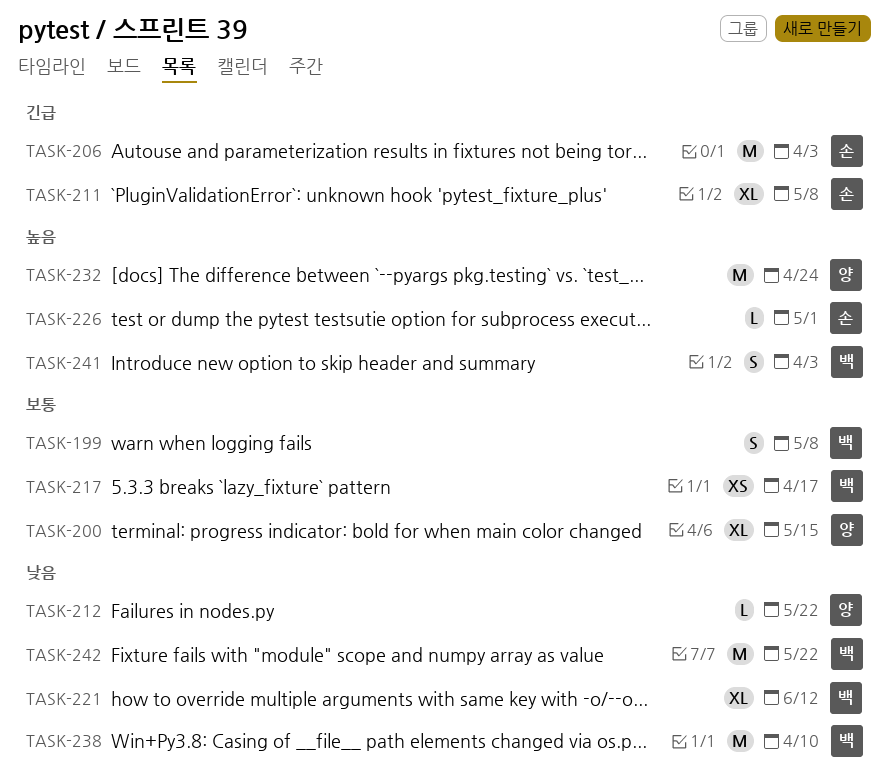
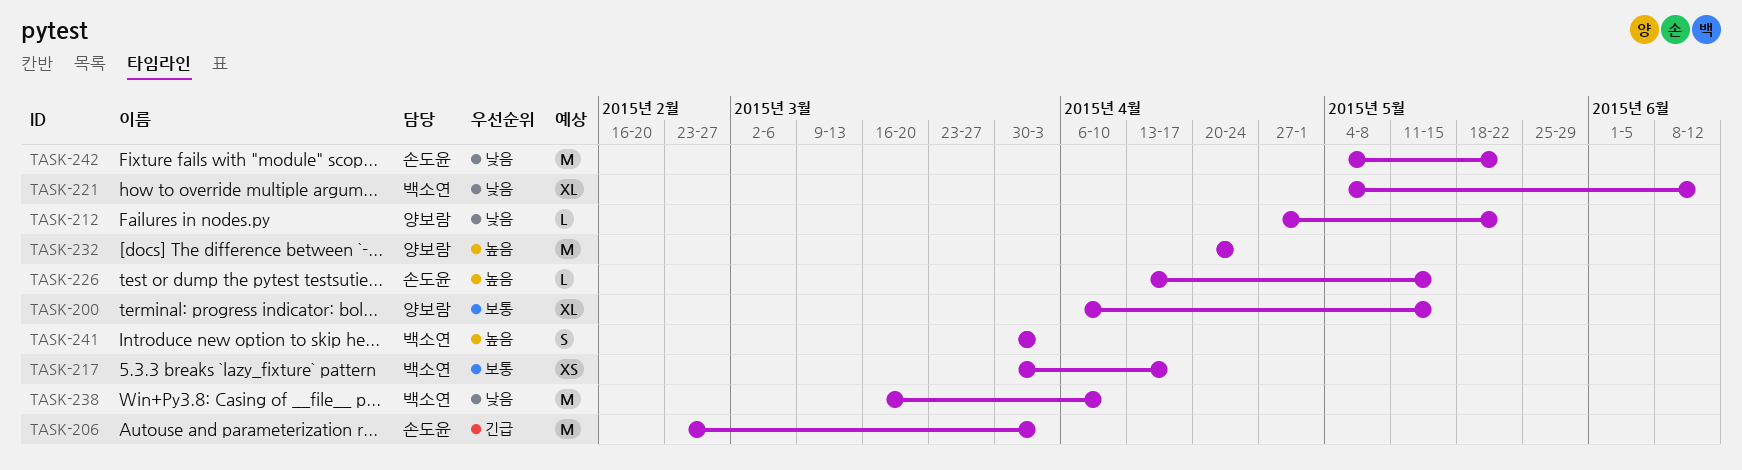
TASK-199: present -> none
TASK-211: present -> none
TASK-226, due: May 1 -> May 15
TASK-242, owner: 백소연 -> 손도윤

